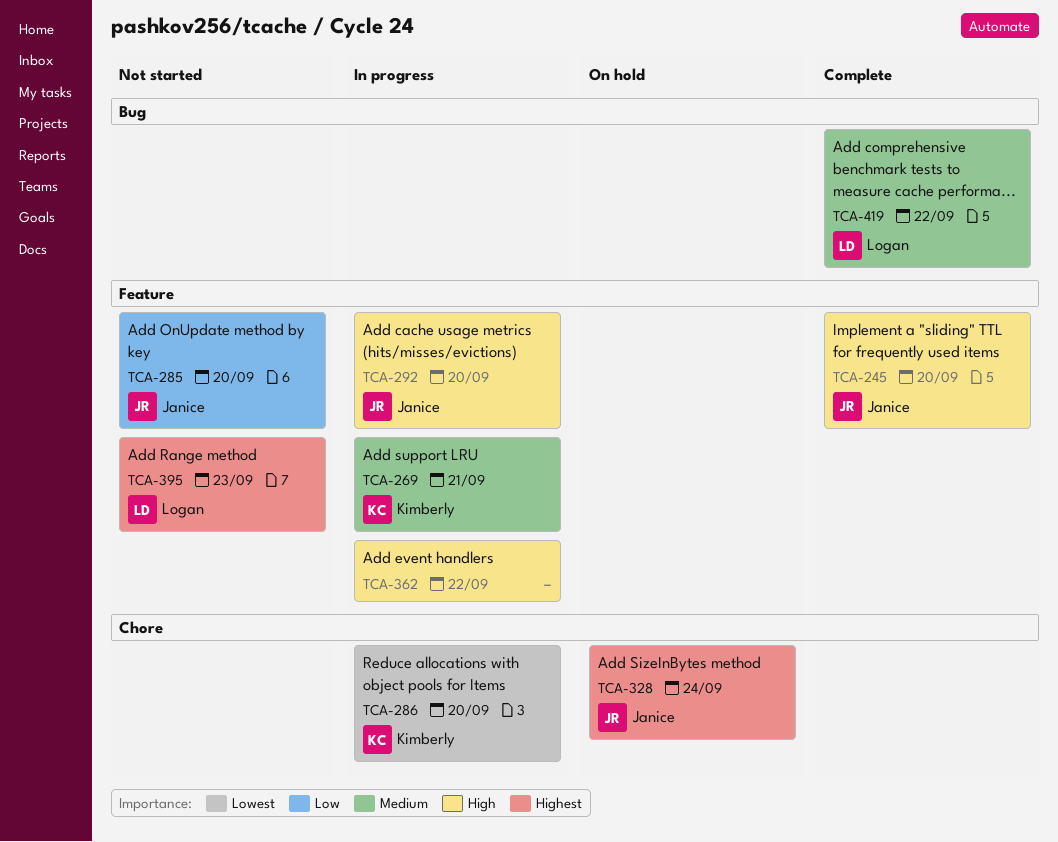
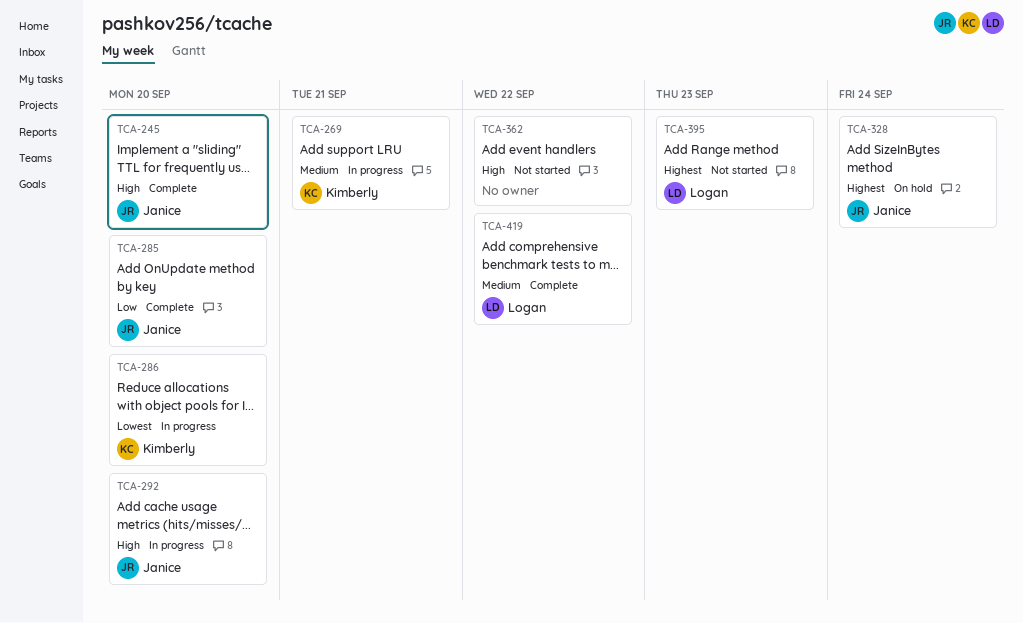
TCA-285, status: Not started -> Complete
TCA-362, status: In progress -> Not started

